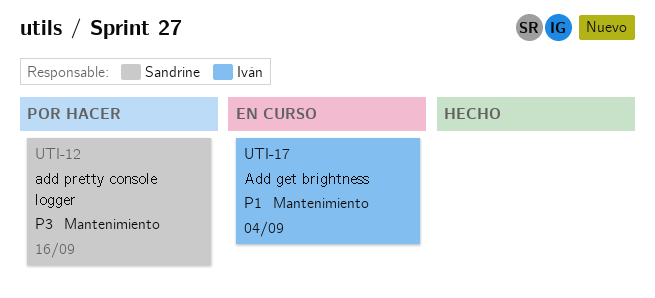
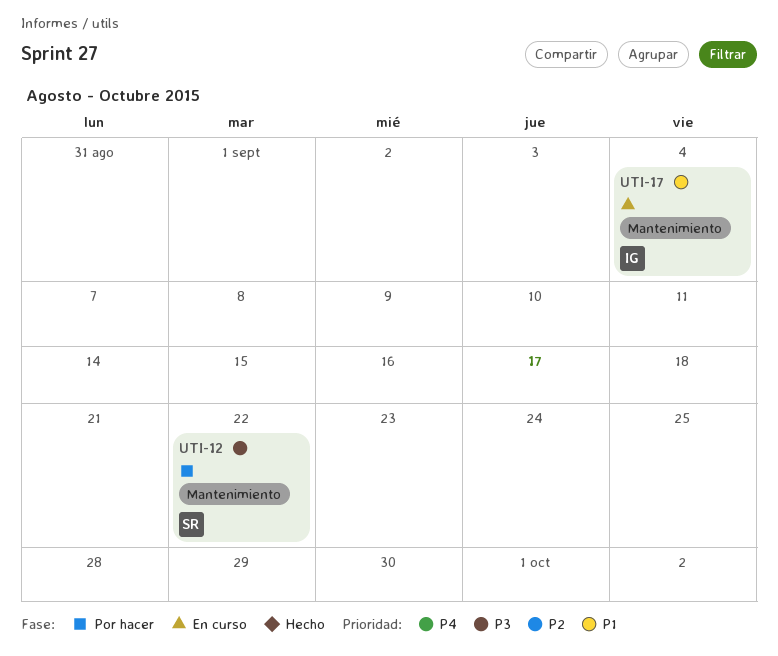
UTI-12, due: Sep 16 -> Sep 22

